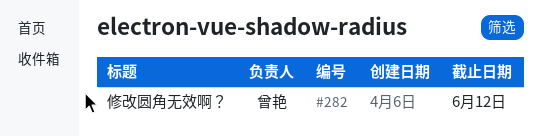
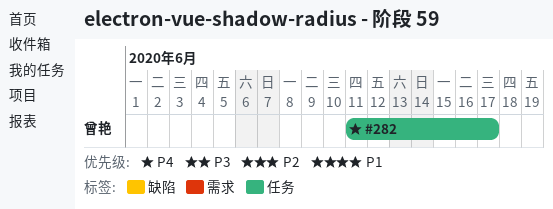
#282, due: Jun 12 -> Jun 17

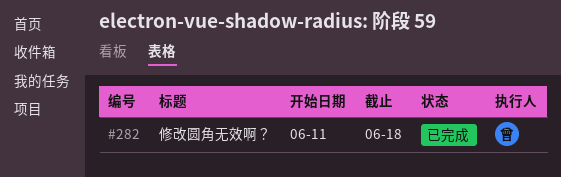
#282, due: Jun 17 -> Jun 18

